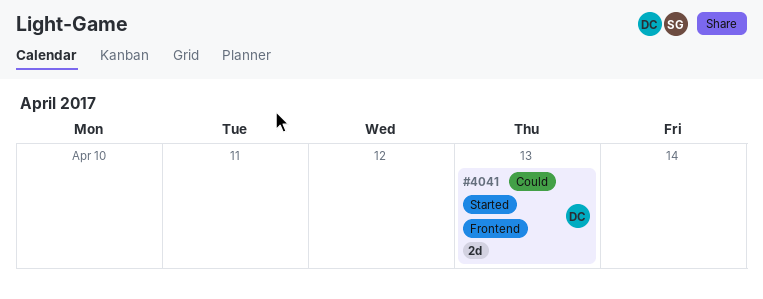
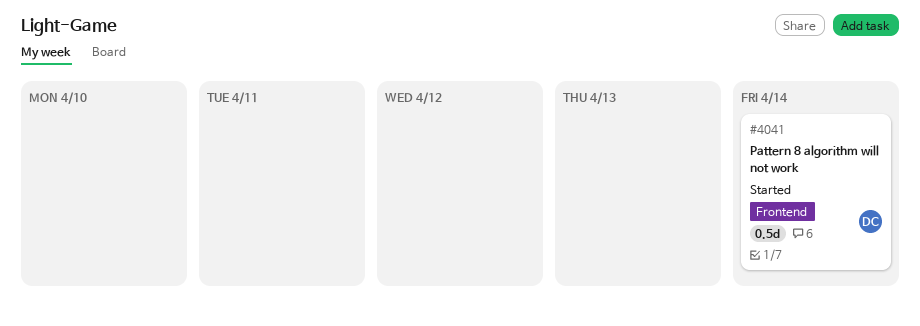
#4041, estimate: 2d -> 0.5d
#4041, due: Apr 13 -> Apr 14

